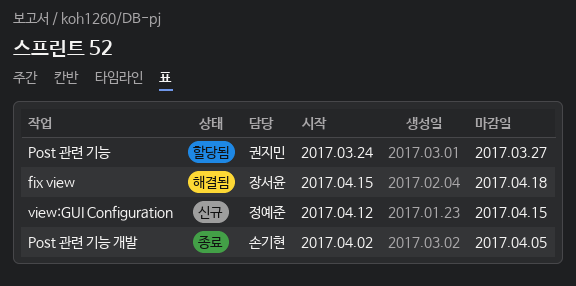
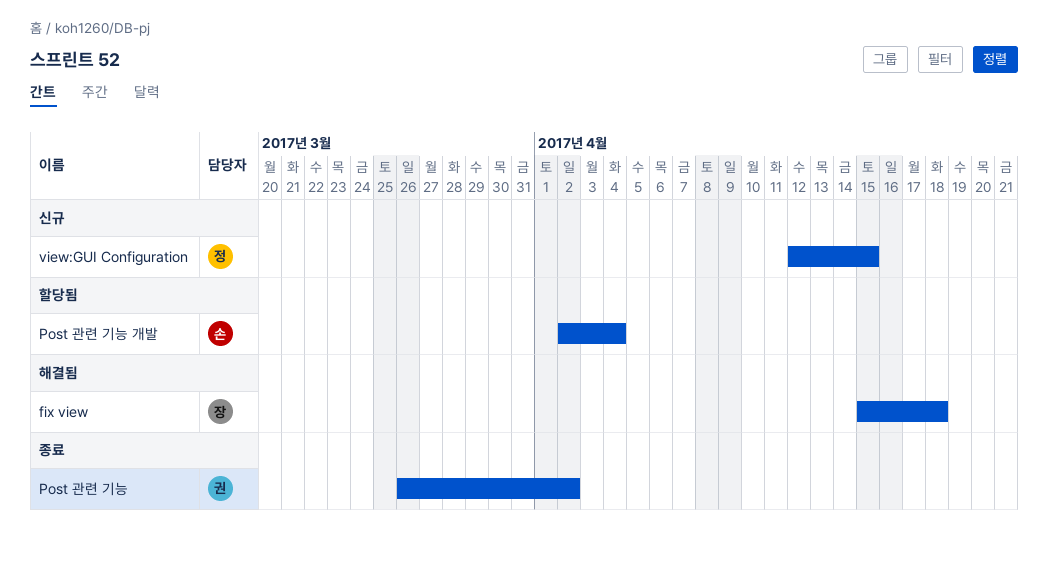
Post 관련 기능, status: 할당됨 -> 종료
Post 관련 기능, start: Mar 24 -> Mar 26
Post 관련 기능, due: Mar 27 -> Apr 2
Post 관련 기능 개발, status: 종료 -> 할당됨
Post 관련 기능 개발, due: Apr 5 -> Apr 4

